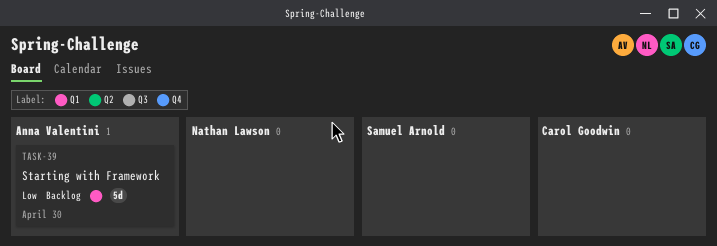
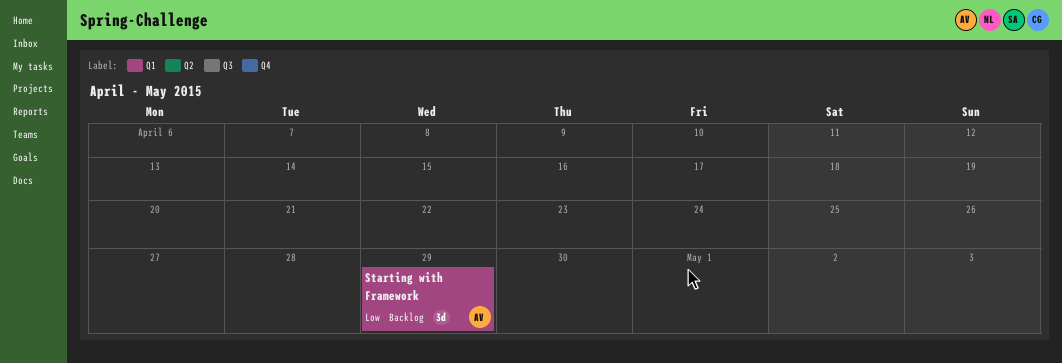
Starting with Framework, estimate: 5d -> 3d
Starting with Framework, due: Apr 30 -> Apr 29

